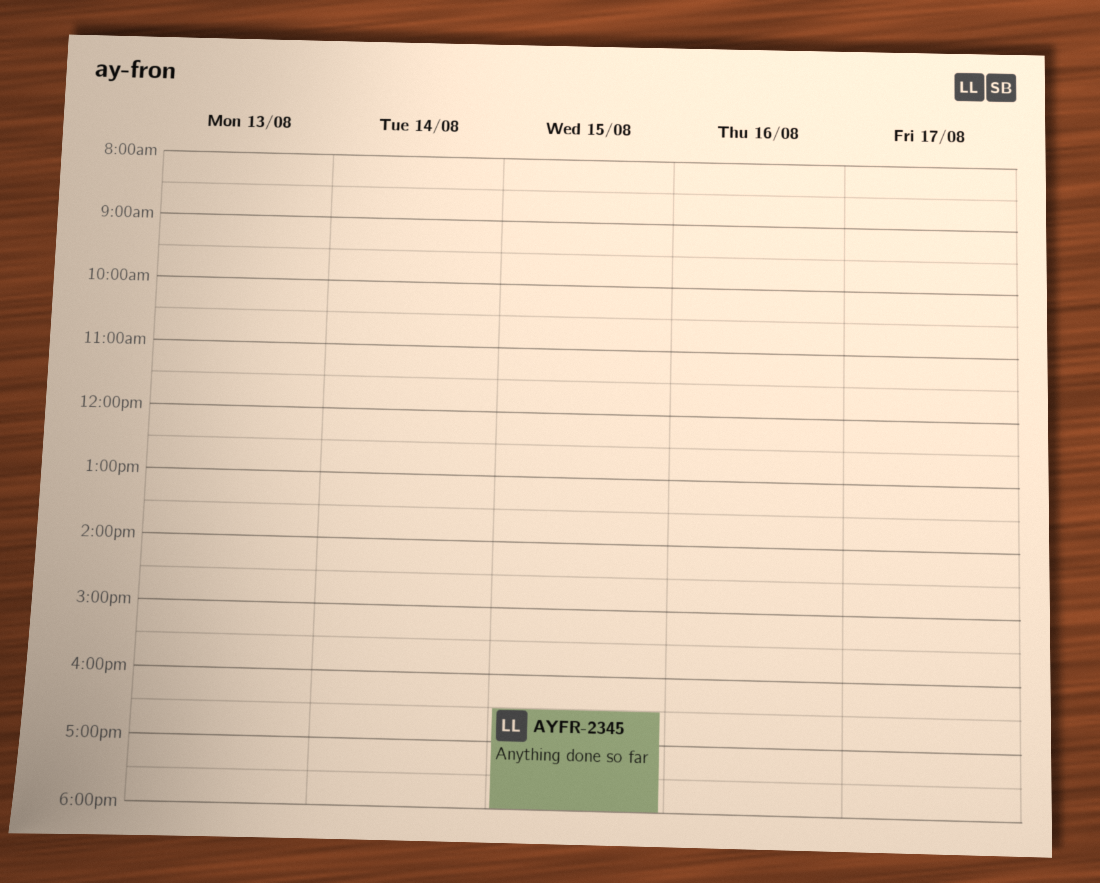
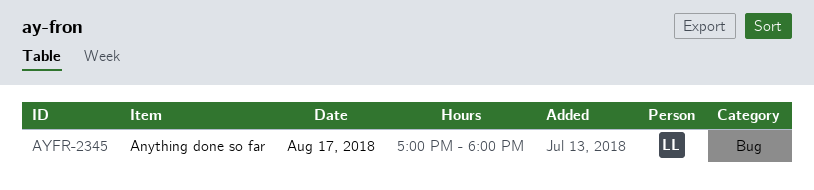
AYFR-2345, day: Aug 15 -> Aug 17
AYFR-2345, begins: 16:30 -> 17:00

